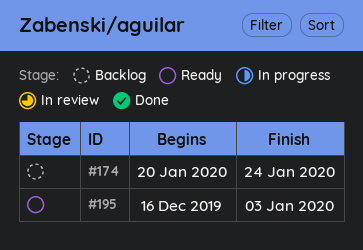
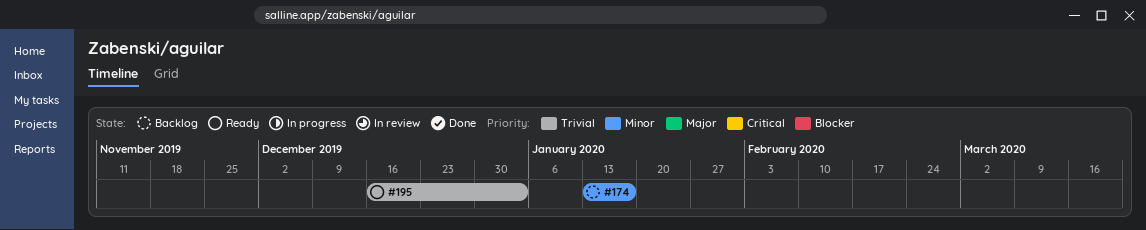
#174, start: Jan 20 -> Jan 13
#174, due: Jan 24 -> Jan 17

